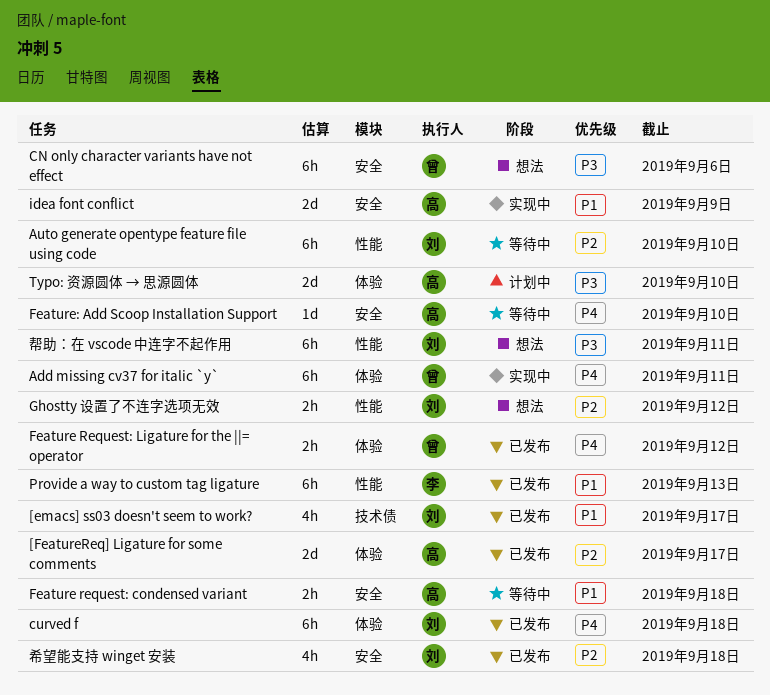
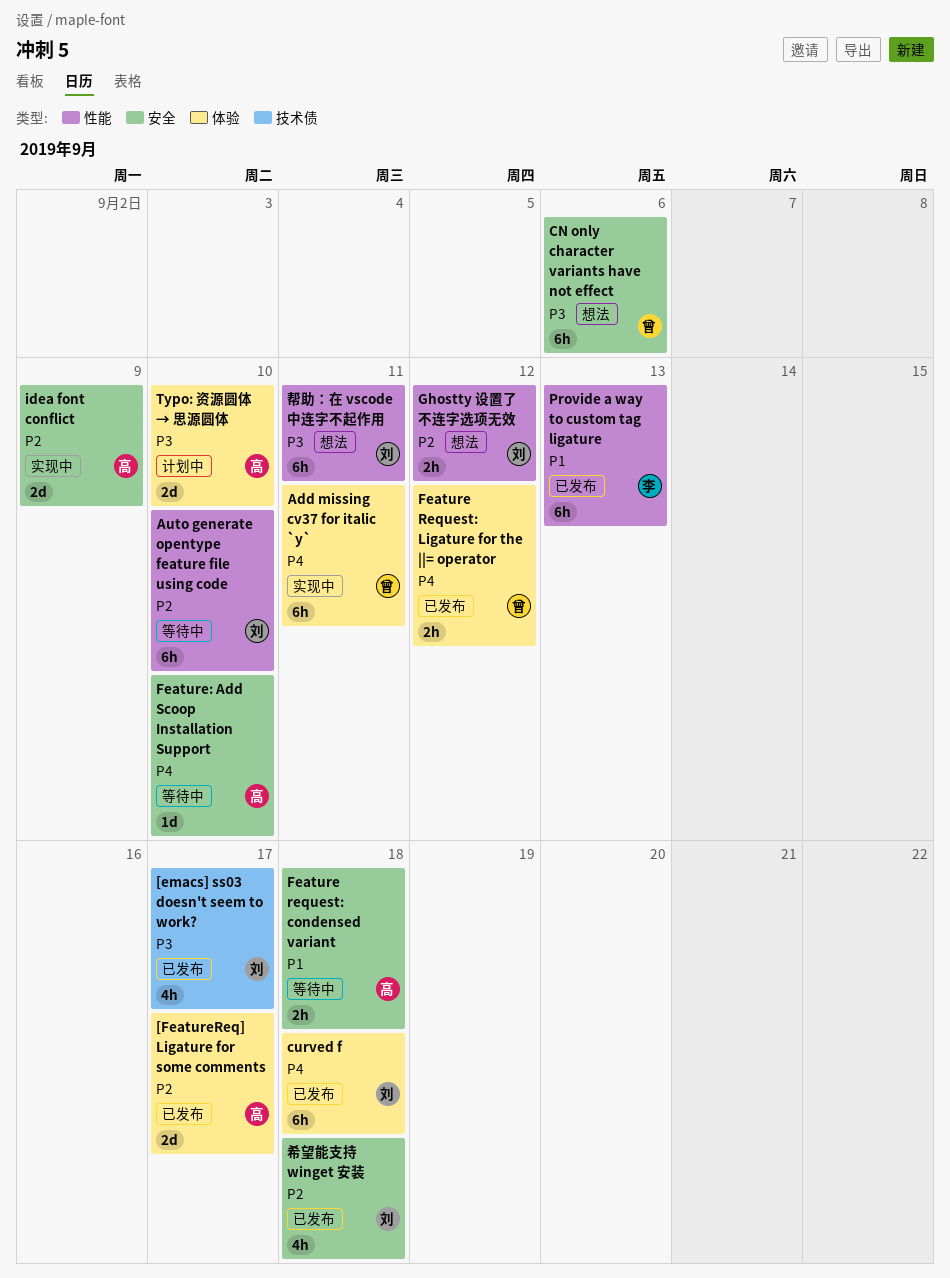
[emacs] ss03 doesn't seem to work?, priority: P1 -> P3
idea font conflict, priority: P1 -> P2

